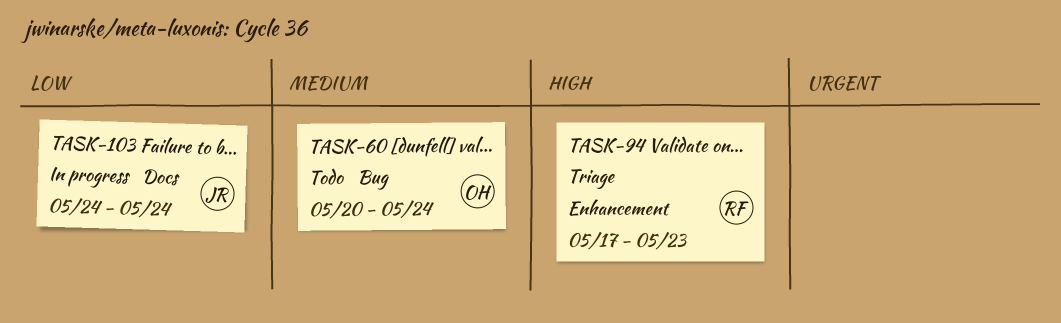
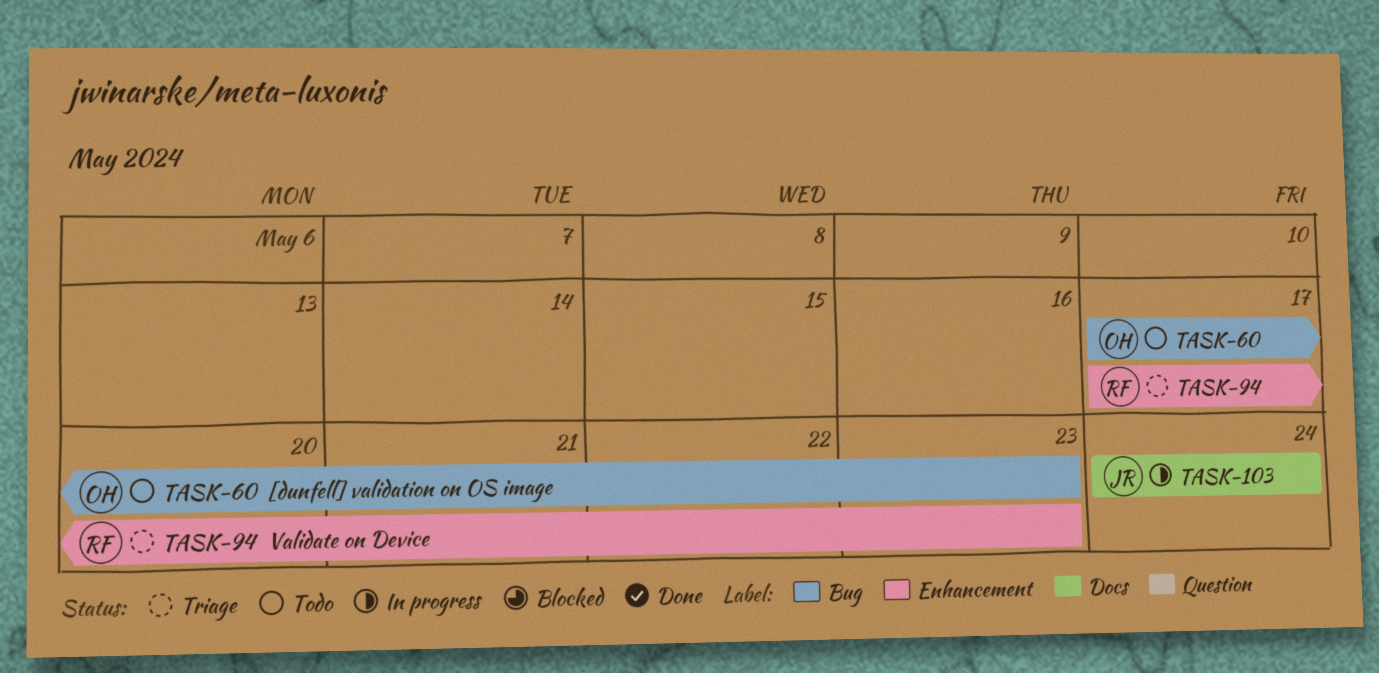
TASK-60, start: May 20 -> May 17
TASK-60, due: May 24 -> May 23

